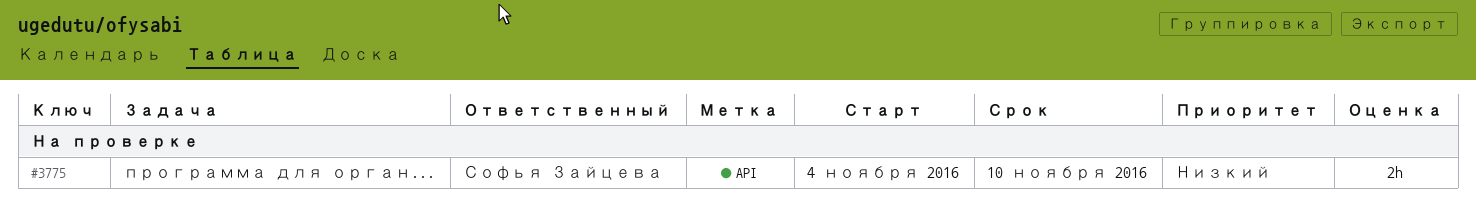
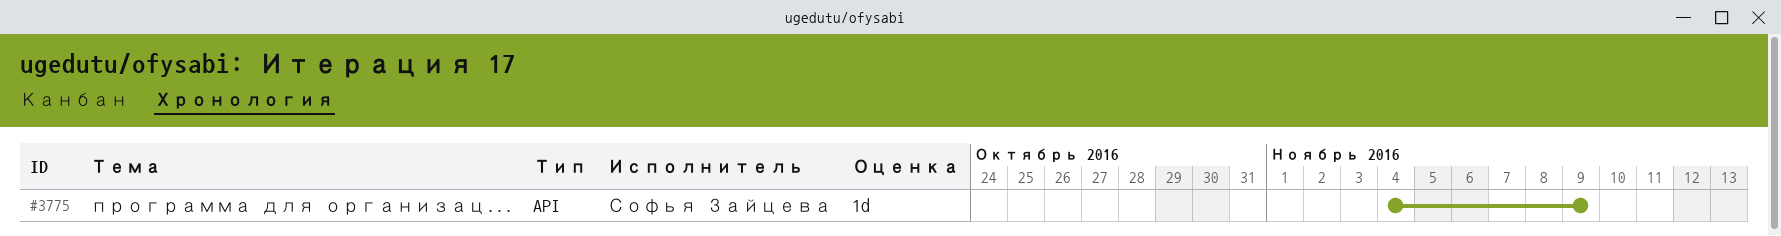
#3775, estimate: 2h -> 1d
#3775, due: Nov 10 -> Nov 9

